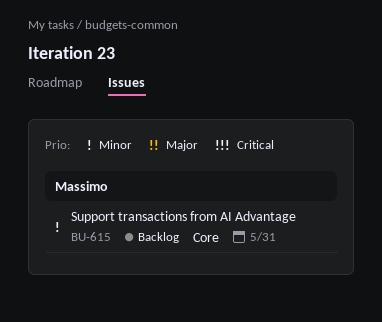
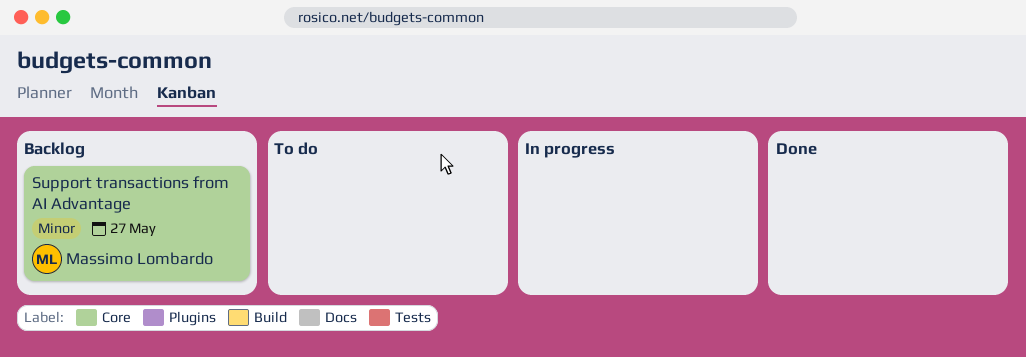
Support transactions from AI Advantage, due: May 31 -> May 27

